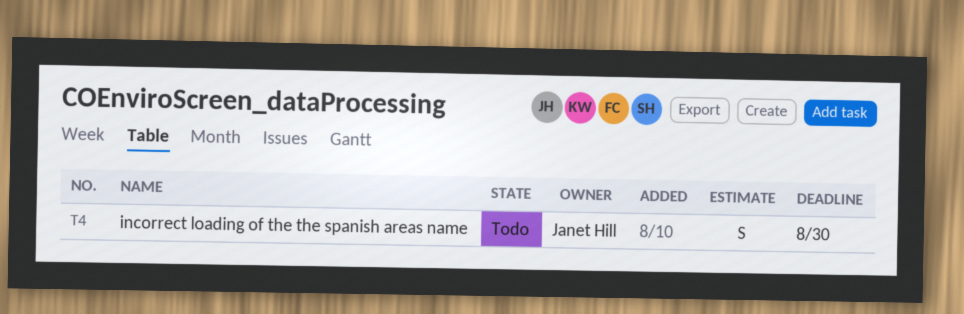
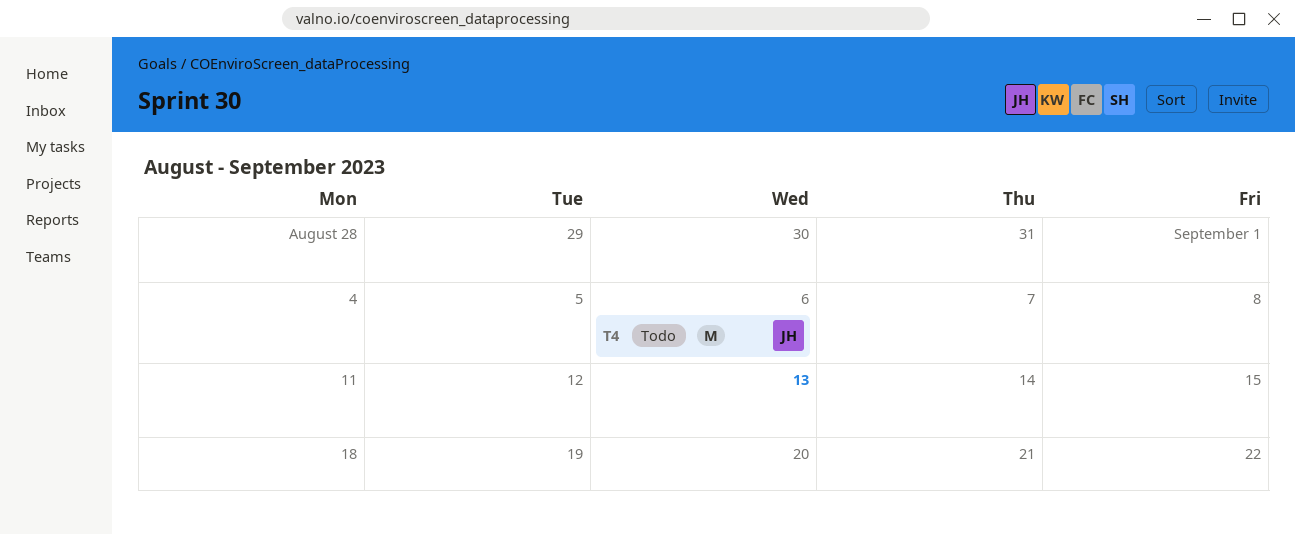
T4, estimate: S -> M
T4, due: Aug 30 -> Sep 6

